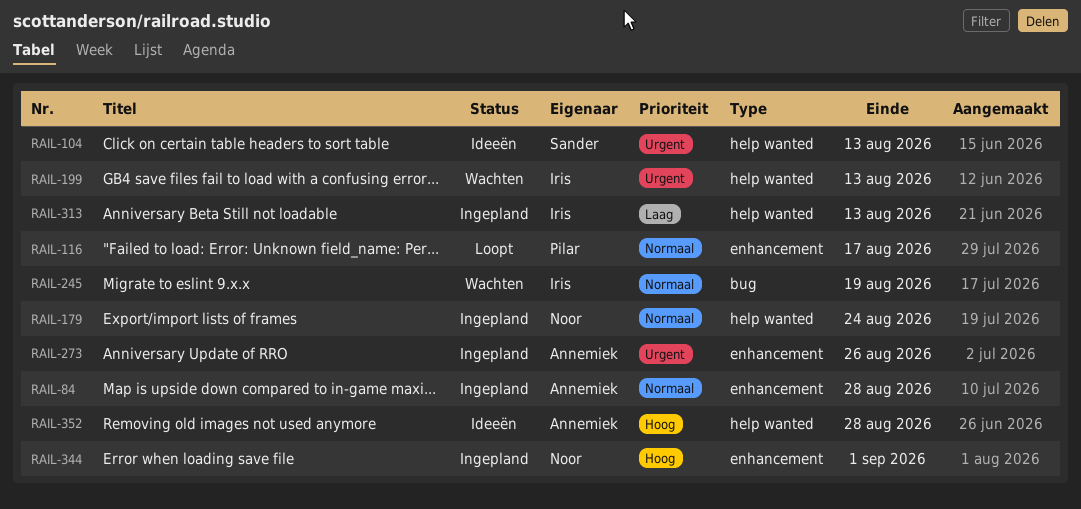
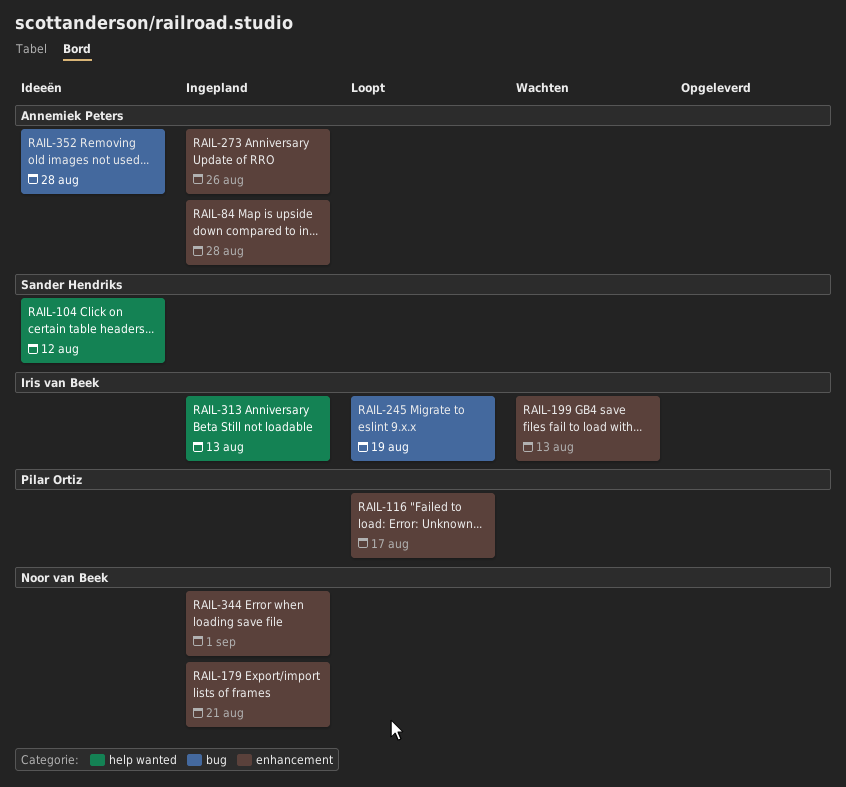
RAIL-104, due: Aug 13 -> Aug 12
RAIL-179, label: help wanted -> enhancement
RAIL-179, due: Aug 24 -> Aug 21
RAIL-199, label: help wanted -> enhancement
RAIL-245, status: Wachten -> Loopt
RAIL-352, label: help wanted -> bug

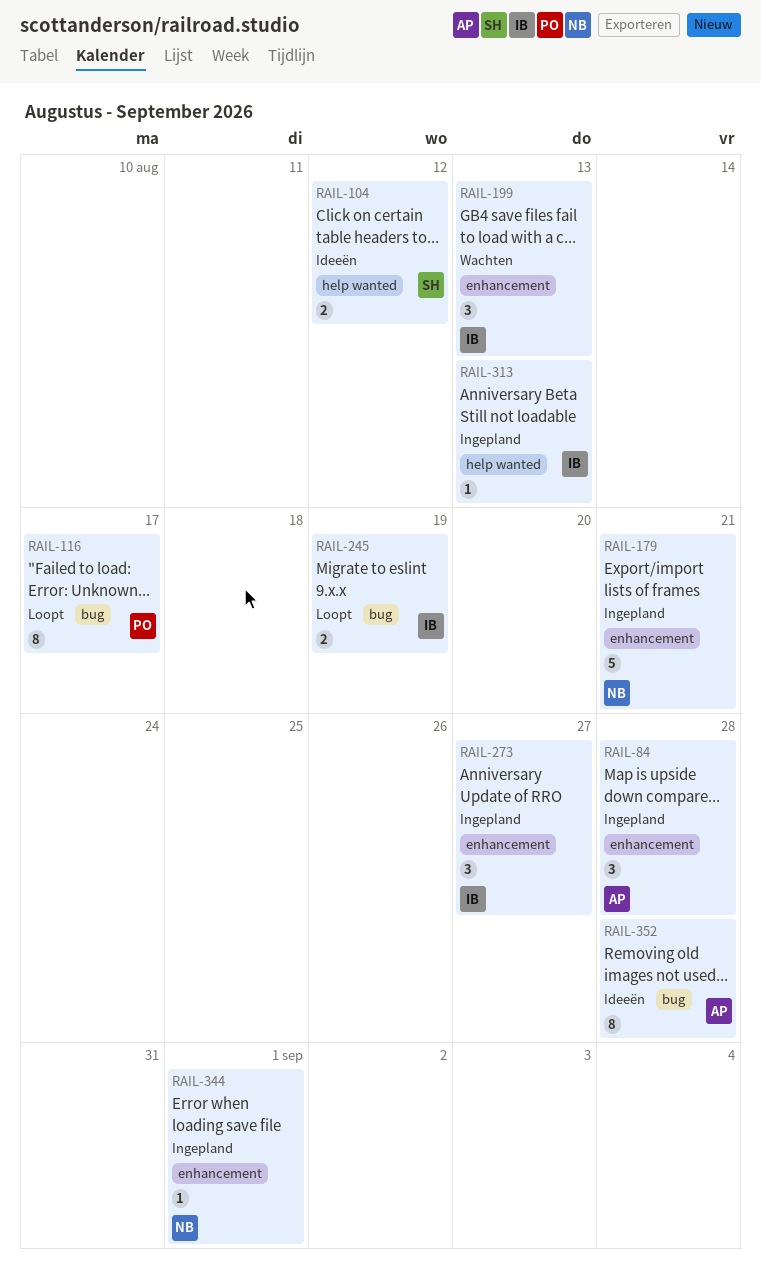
RAIL-116, label: enhancement -> bug
RAIL-273, owner: Annemiek Peters -> Iris van Beek
RAIL-273, due: Aug 26 -> Aug 27

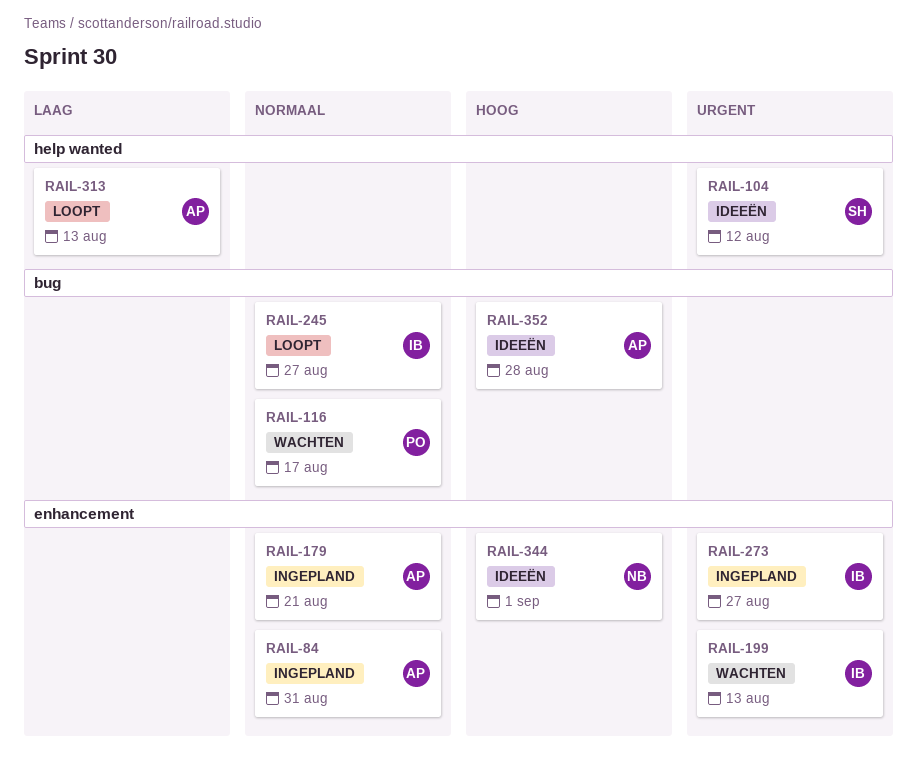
RAIL-84, due: Aug 28 -> Aug 31
RAIL-116, status: Loopt -> Wachten
RAIL-179, owner: NB -> AP
RAIL-245, due: Aug 19 -> Aug 27
RAIL-313, status: Ingepland -> Loopt
RAIL-313, owner: IB -> AP
RAIL-344, status: Ingepland -> Ideeën

